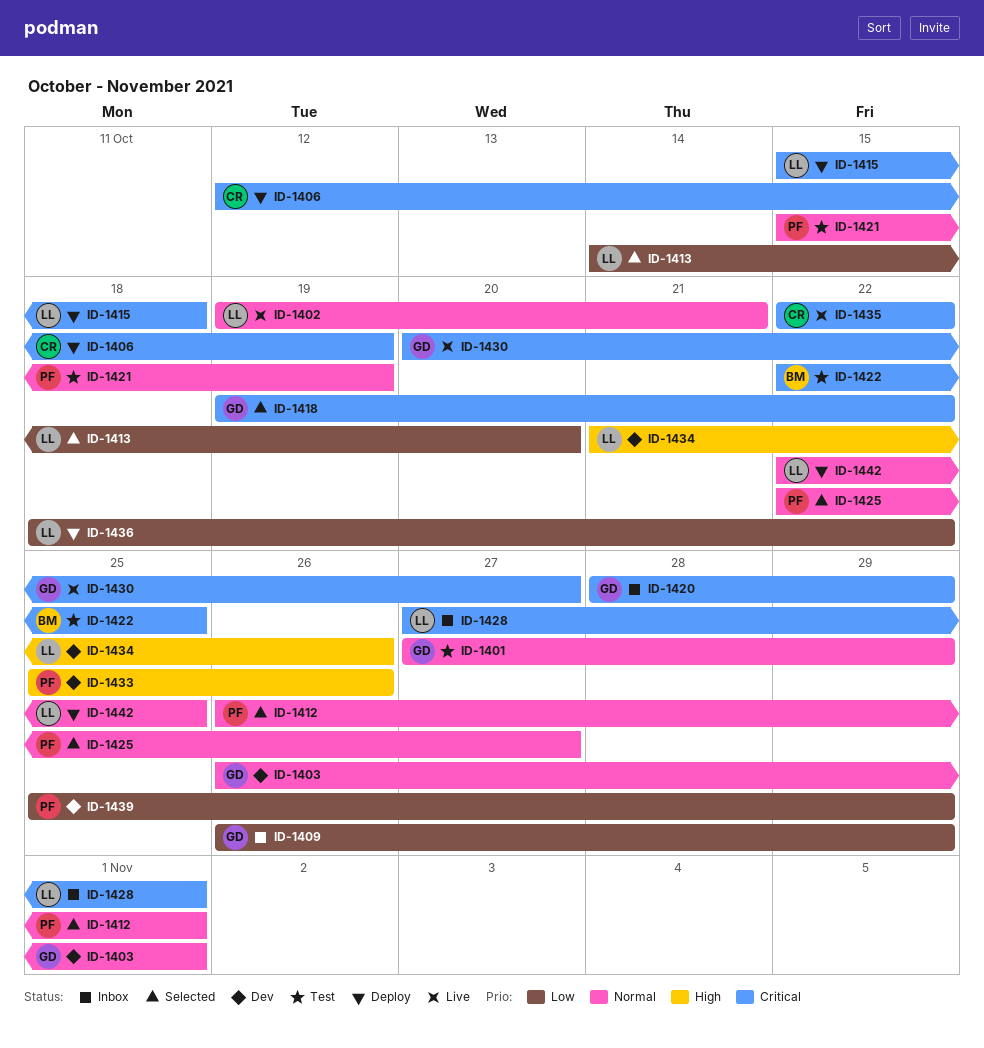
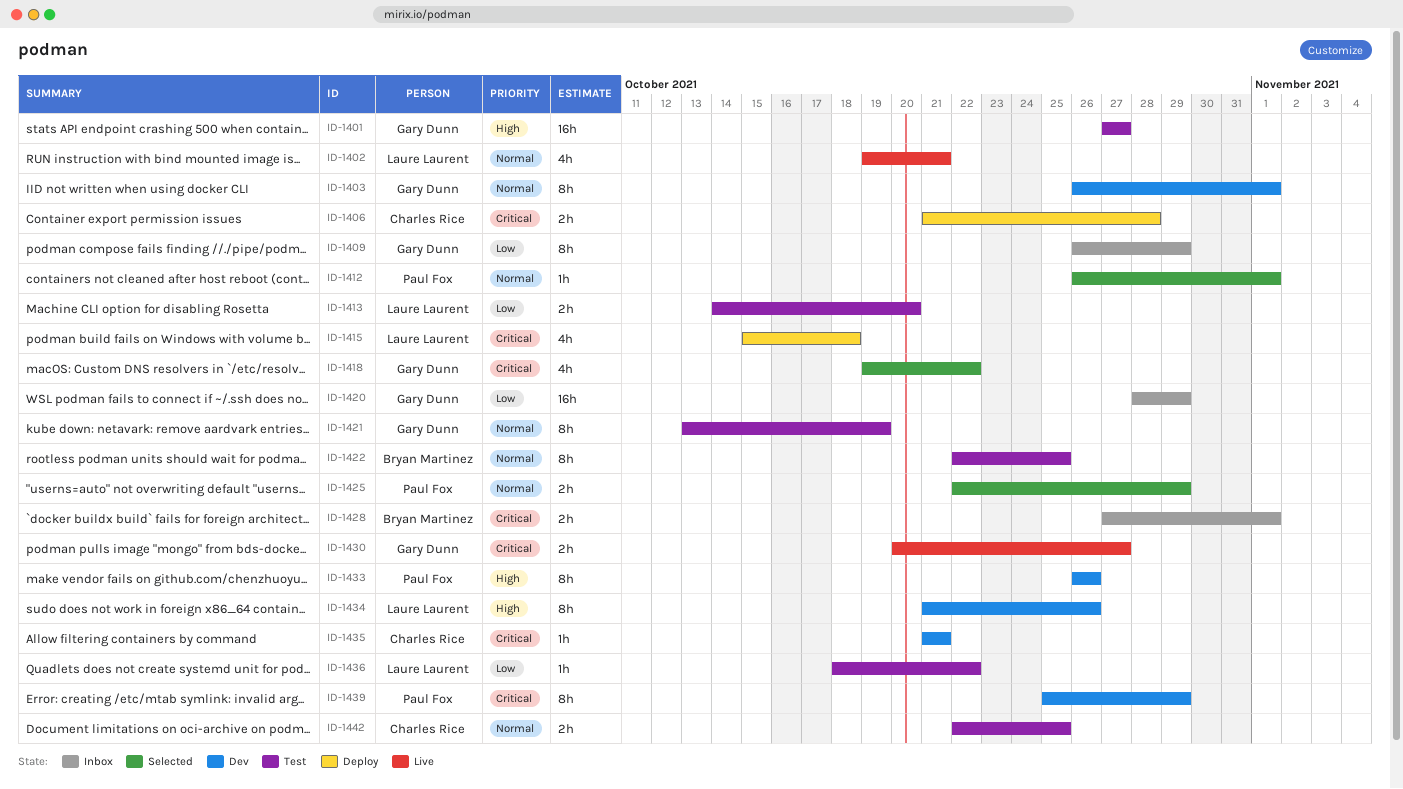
ID-1401, priority: Normal -> High
ID-1401, due: Oct 29 -> Oct 27
ID-1406, start: Oct 12 -> Oct 21
ID-1406, due: Oct 19 -> Oct 28
ID-1413, status: Selected -> Test
ID-1420, priority: Critical -> Low
ID-1421, owner: Paul Fox -> Gary Dunn
ID-1421, start: Oct 15 -> Oct 13
ID-1422, priority: Critical -> Normal
ID-1425, due: Oct 27 -> Oct 29
ID-1428, owner: Laure Laurent -> Bryan Martinez
ID-1433, start: Oct 25 -> Oct 26
ID-1435, status: Live -> Dev
ID-1435, start: Oct 22 -> Oct 21
ID-1435, due: Oct 22 -> Oct 21
ID-1436, status: Deploy -> Test
ID-1439, priority: Low -> Critical
ID-1442, status: Deploy -> Test
ID-1442, owner: Laure Laurent -> Charles Rice

